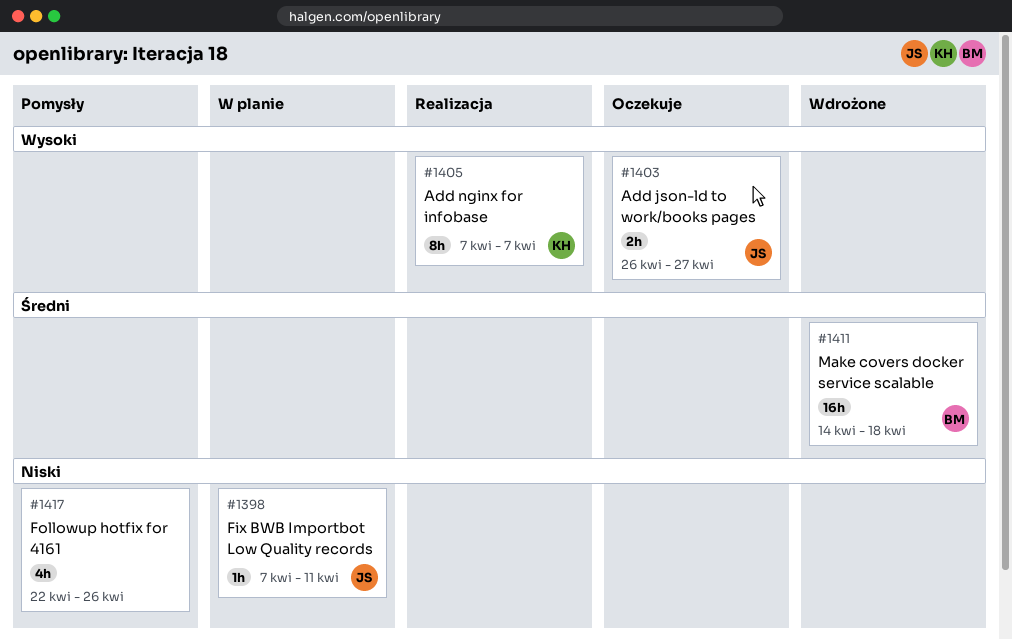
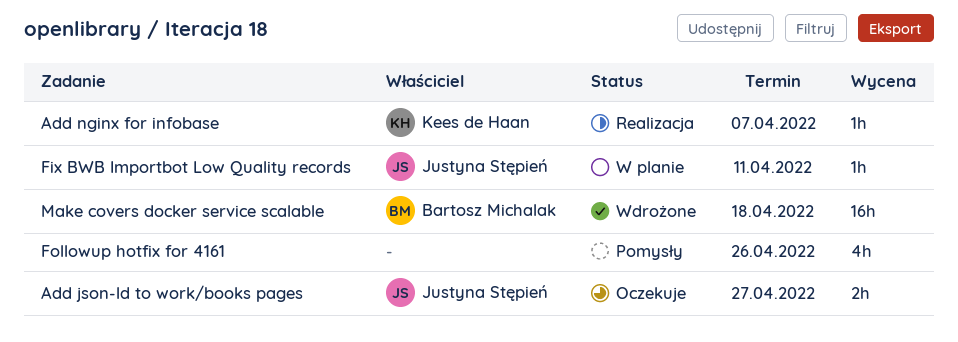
Add nginx for infobase, estimate: 8h -> 1h

